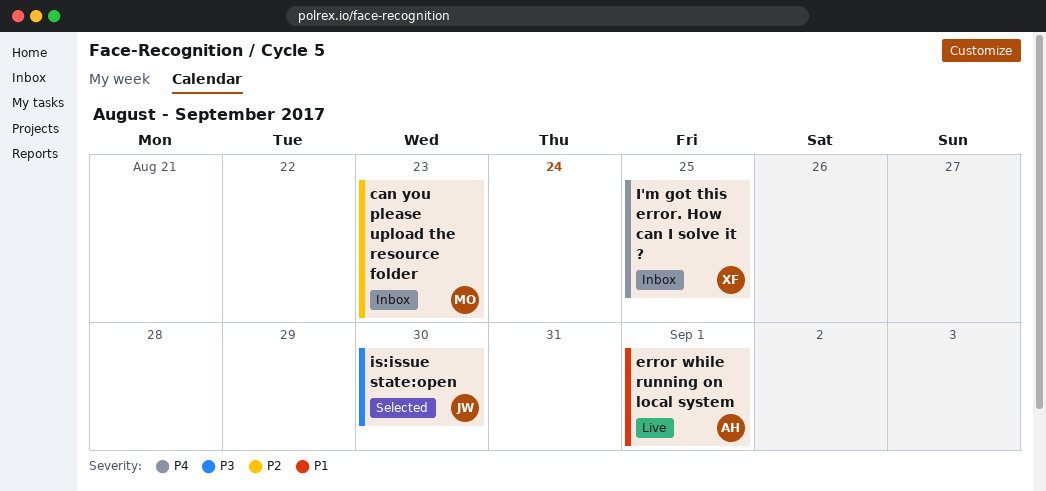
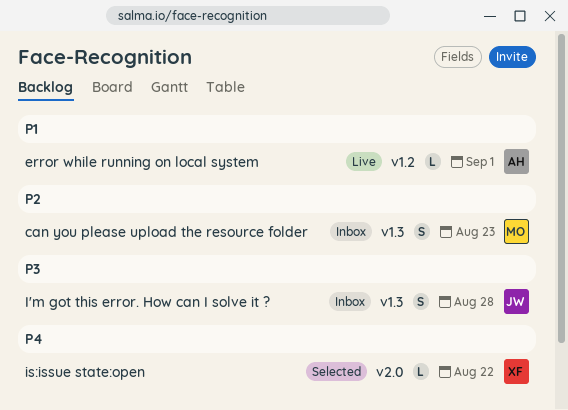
I'm got this error. How can I solve it ?, owner: XF -> JW
I'm got this error. How can I solve it ?, priority: P4 -> P3
I'm got this error. How can I solve it ?, due: Aug 25 -> Aug 28
is:issue state:open, owner: JW -> XF
is:issue state:open, priority: P3 -> P4
is:issue state:open, due: Aug 30 -> Aug 22

